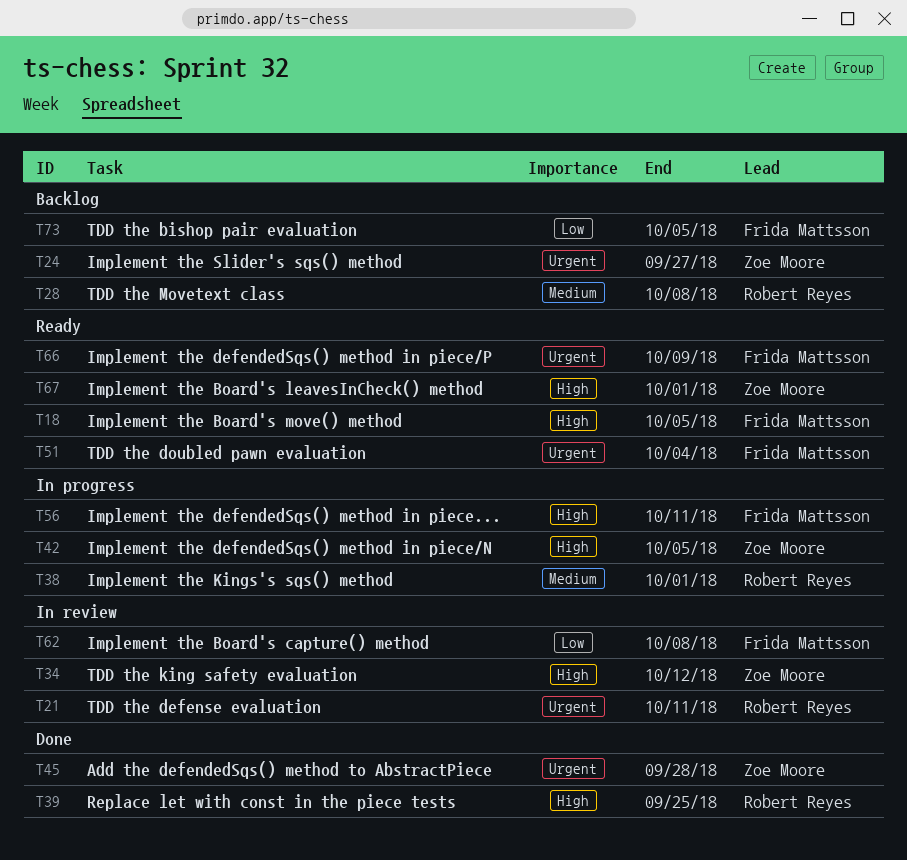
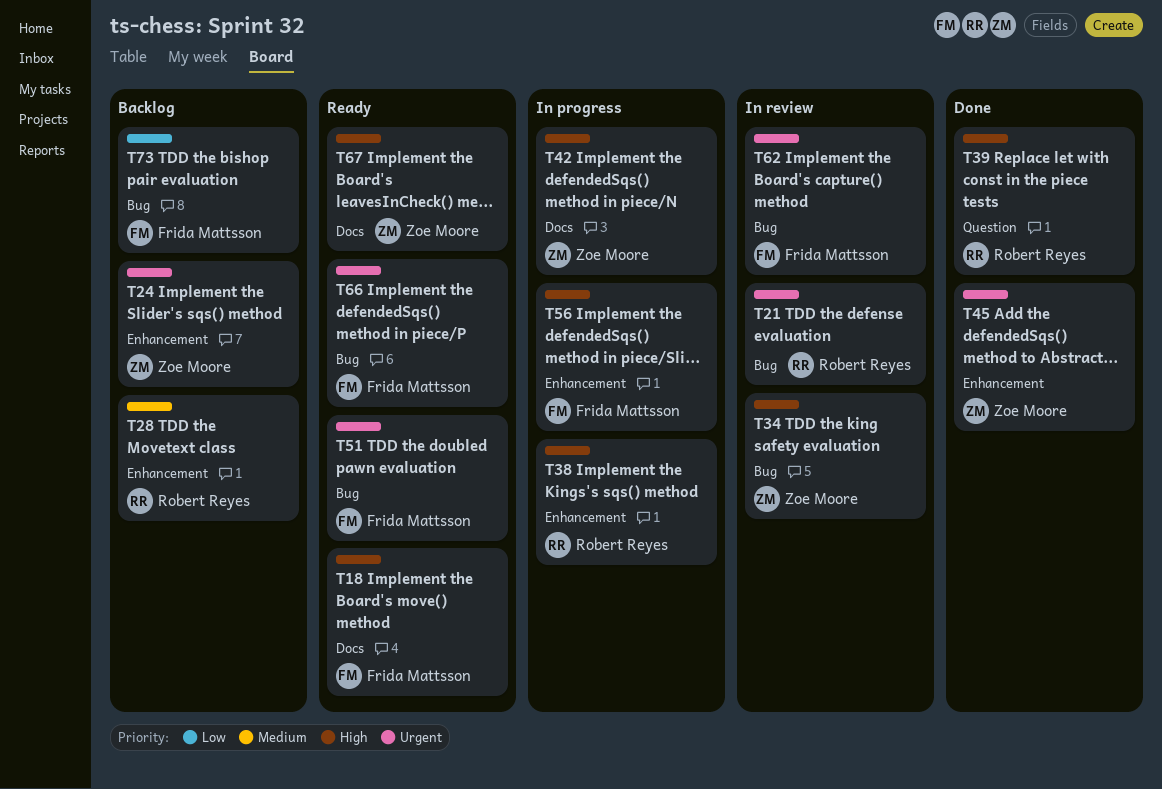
T38, priority: Medium -> High
T62, priority: Low -> Urgent

